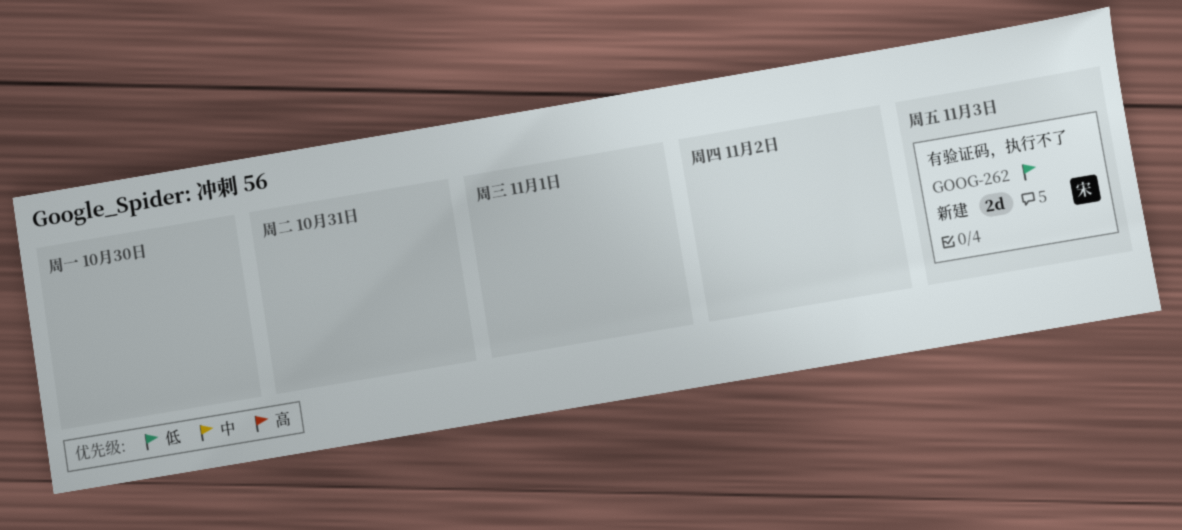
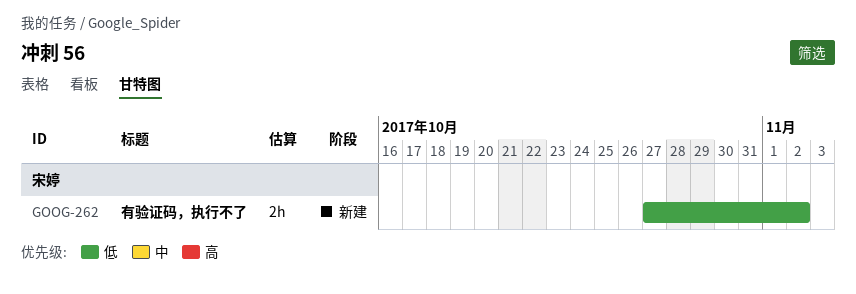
GOOG-262, estimate: 2d -> 2h
GOOG-262, due: Nov 3 -> Nov 2

